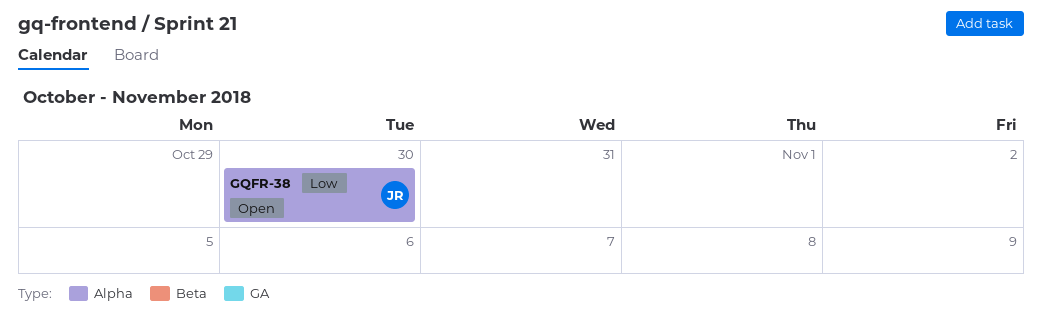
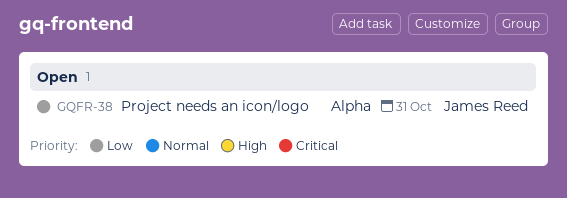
GQFR-38, due: Oct 30 -> Oct 31

